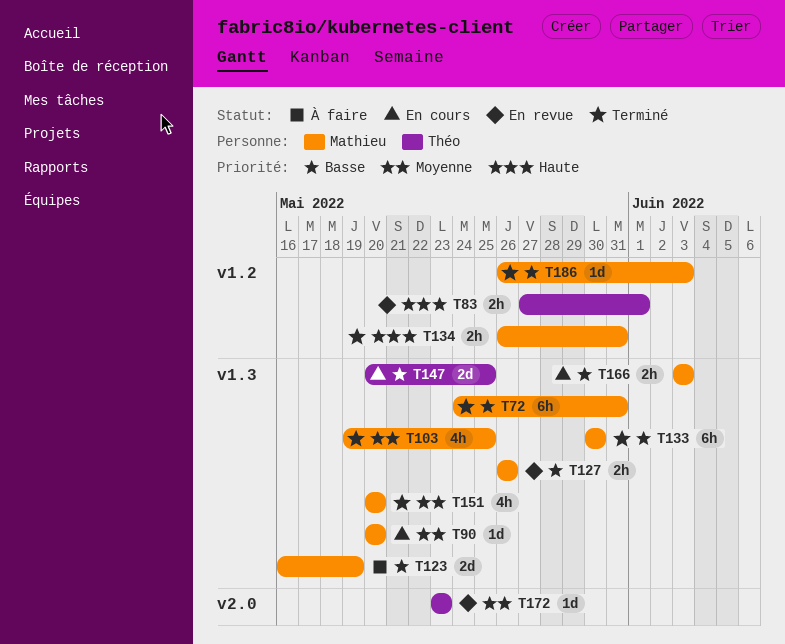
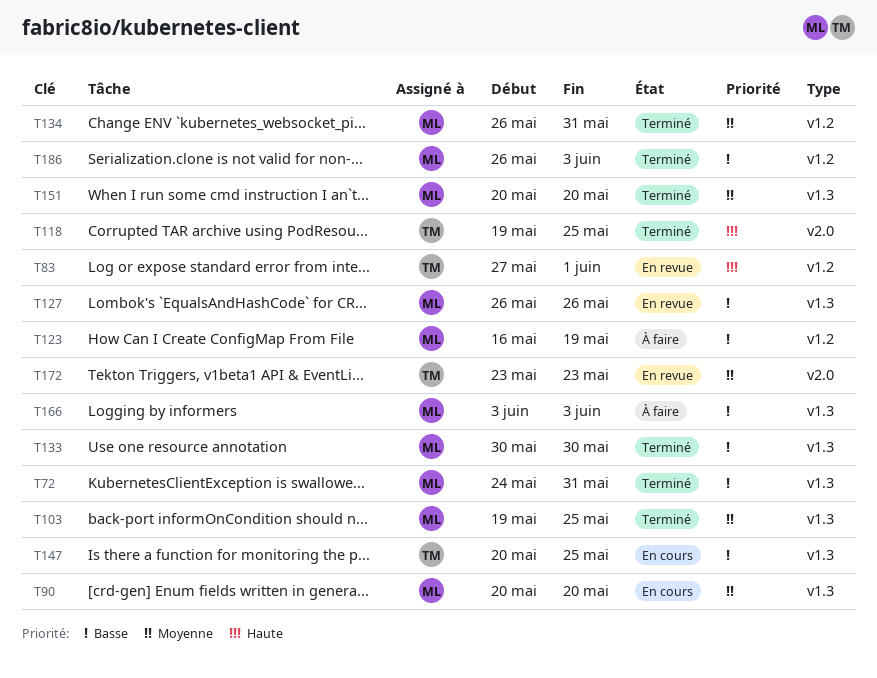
T118: none -> present
T123, label: v1.3 -> v1.2
T134, priority: Haute -> Moyenne
T166, status: En cours -> À faire

